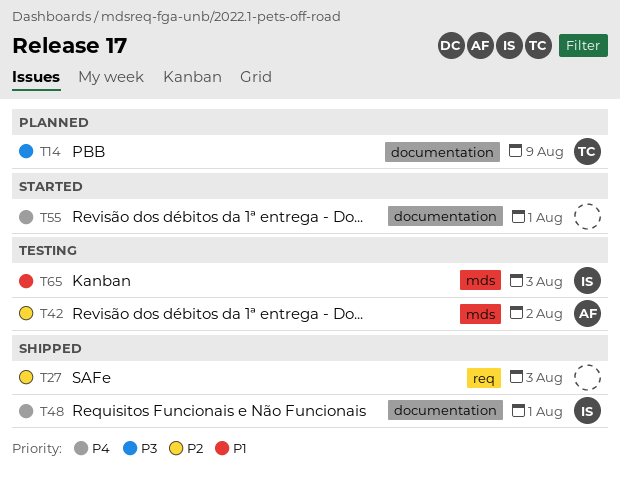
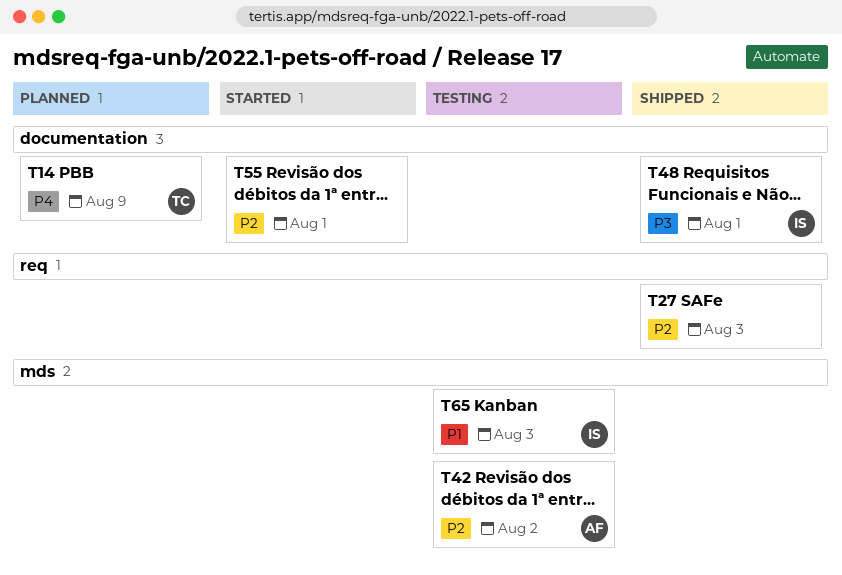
T14, priority: P3 -> P4
T48, priority: P4 -> P3
T55, priority: P4 -> P2

